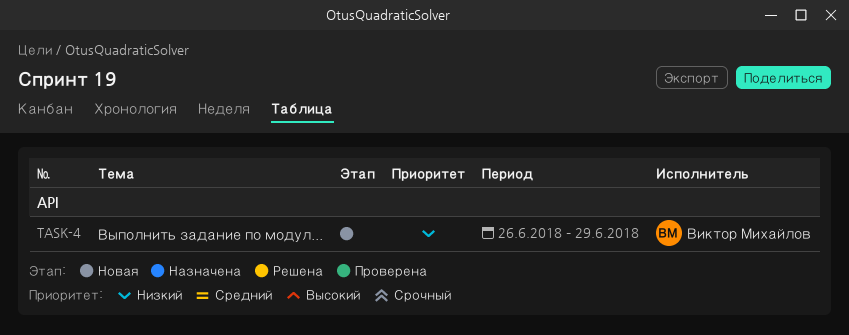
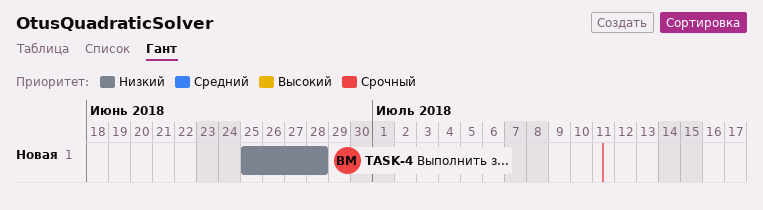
TASK-4, start: Jun 26 -> Jun 25
TASK-4, due: Jun 29 -> Jun 28

